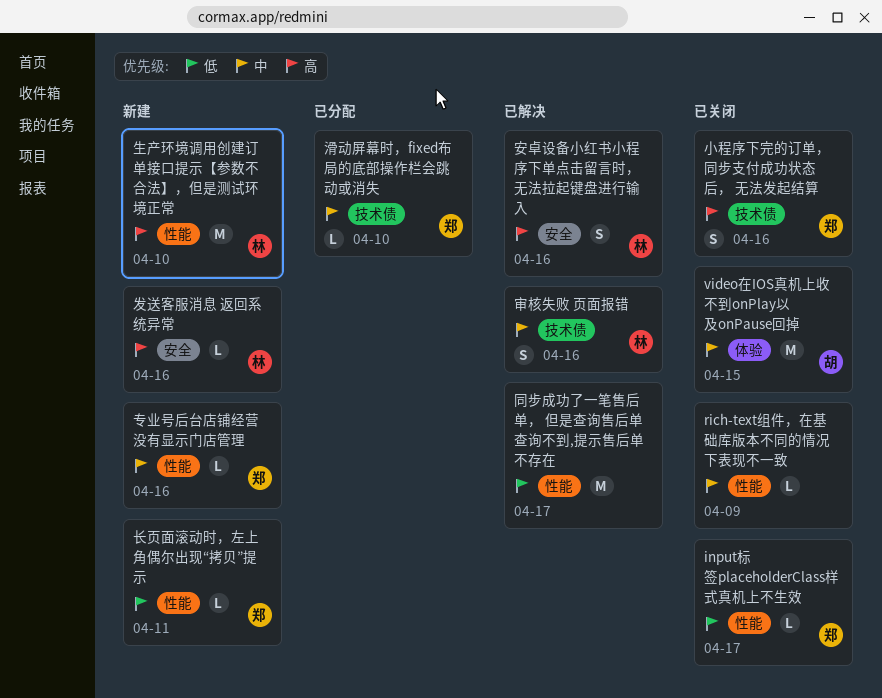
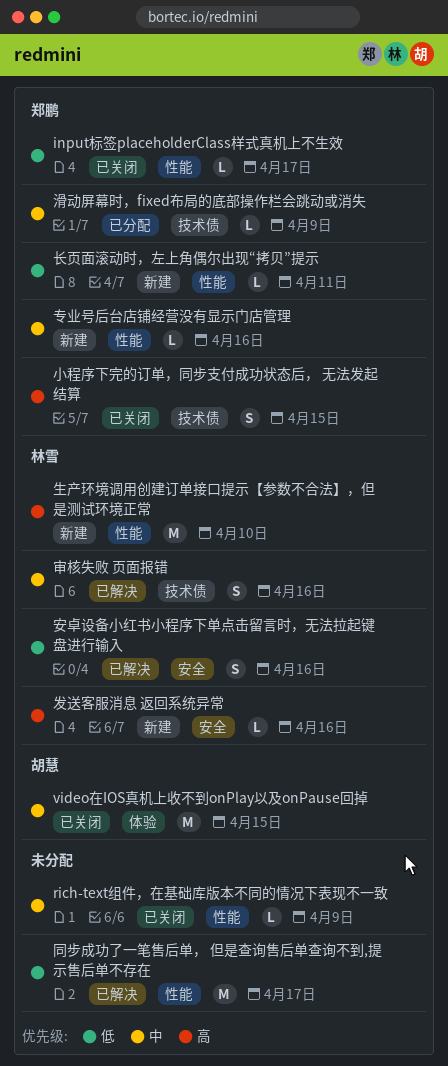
安卓设备小红书小程序下单点击留言时，无法拉起键盘进行输入, priority: 高 -> 低
小程序下完的订单，同步支付成功状态后， 无法发起结算, due: Apr 16 -> Apr 15
滑动屏幕时，fixed布局的底部操作栏会跳动或消失, due: Apr 10 -> Apr 9

